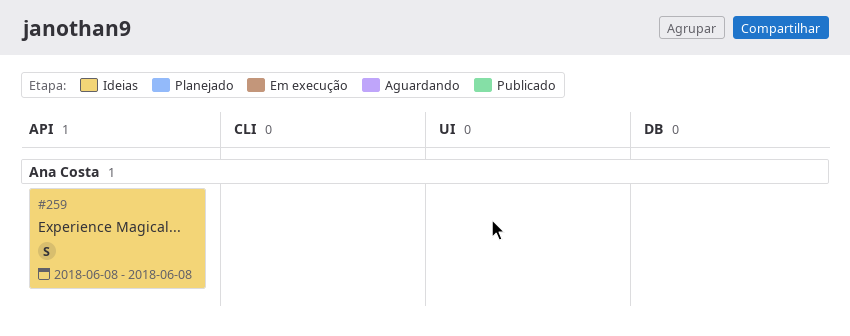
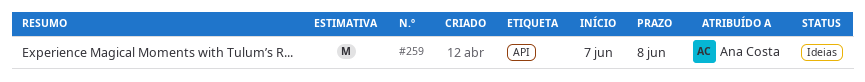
#259, estimate: S -> M
#259, start: Jun 8 -> Jun 7

